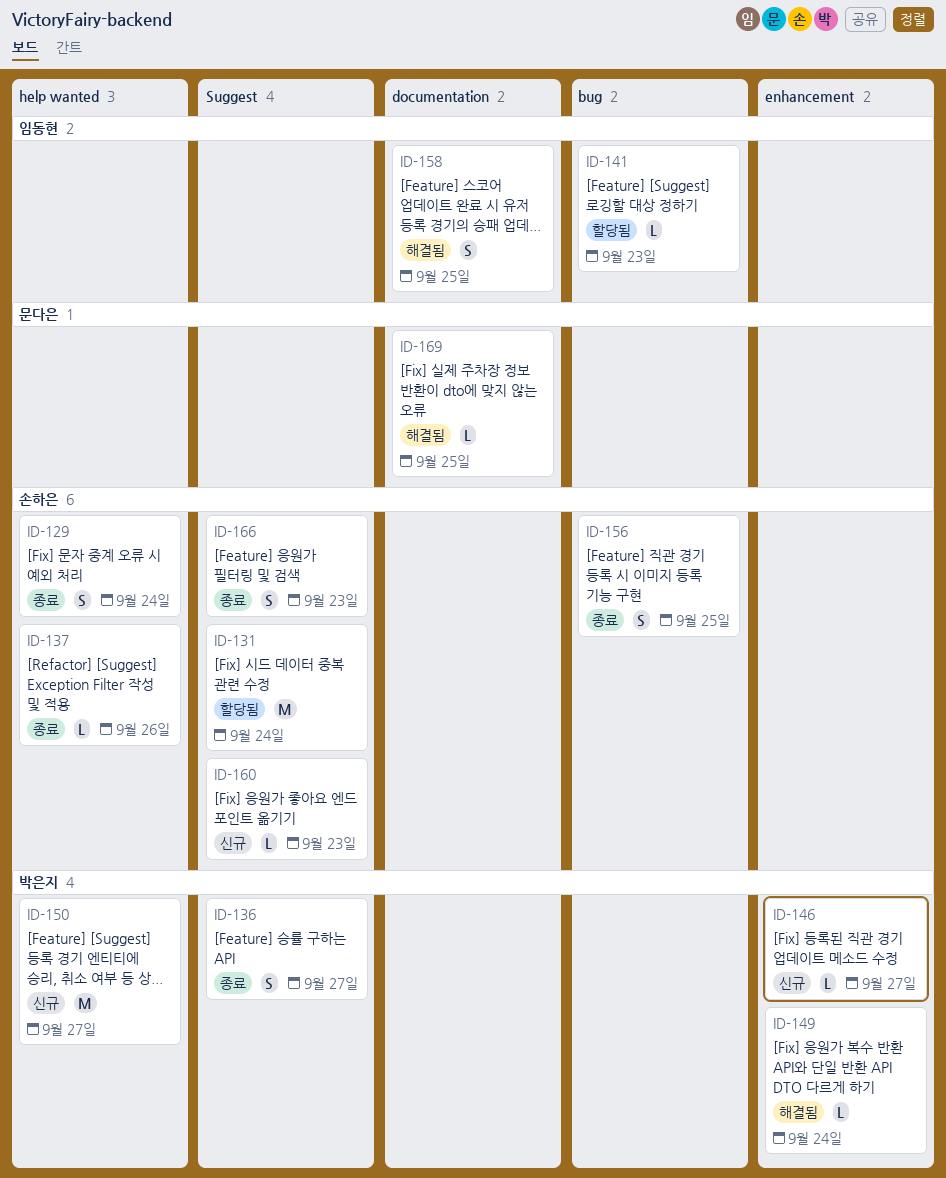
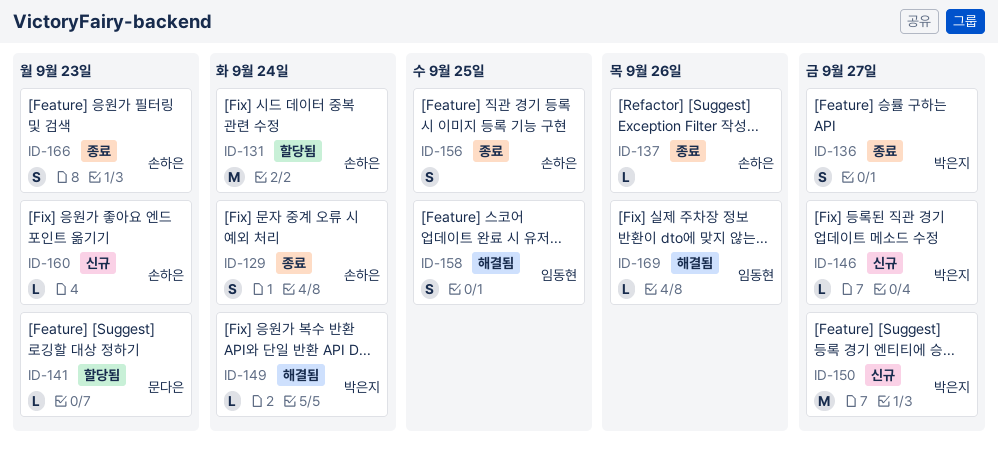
ID-141, owner: 임동현 -> 문다은
ID-169, owner: 문다은 -> 임동현
ID-169, due: Sep 25 -> Sep 26

